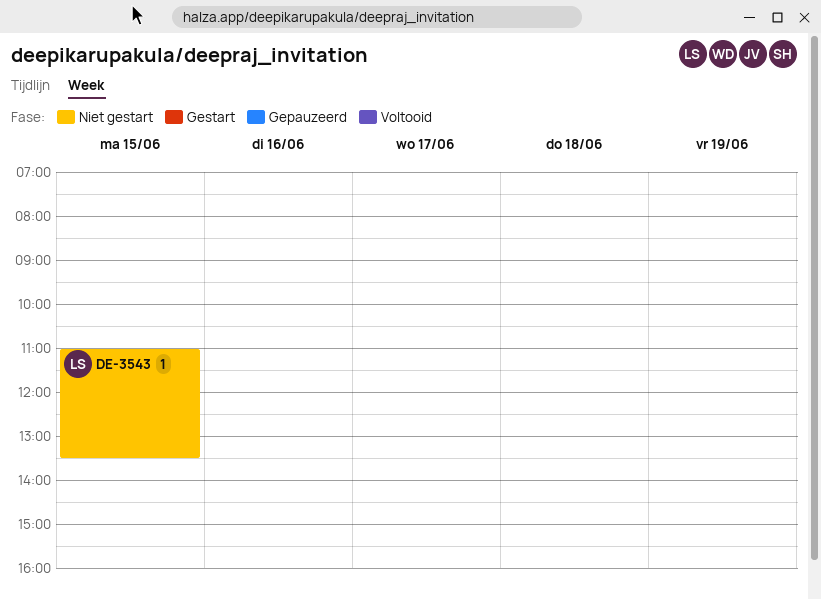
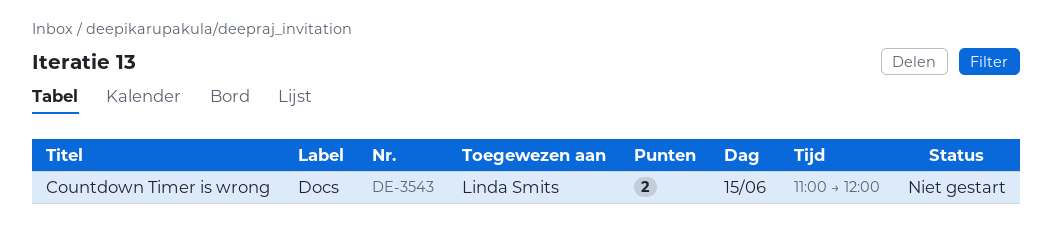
DE-3543, estimate: 1 -> 2
DE-3543, ends: 13:30 -> 12:00

